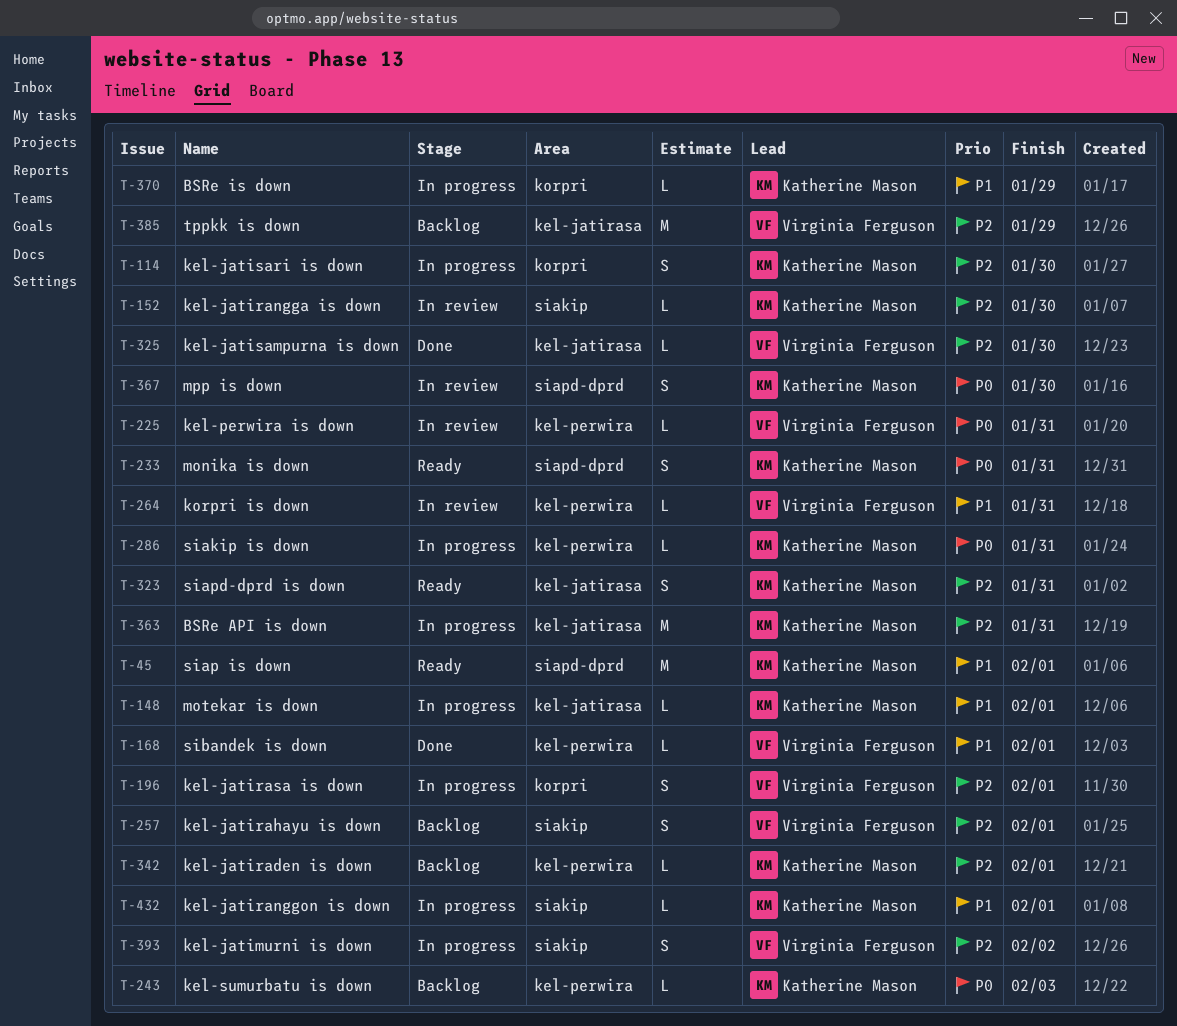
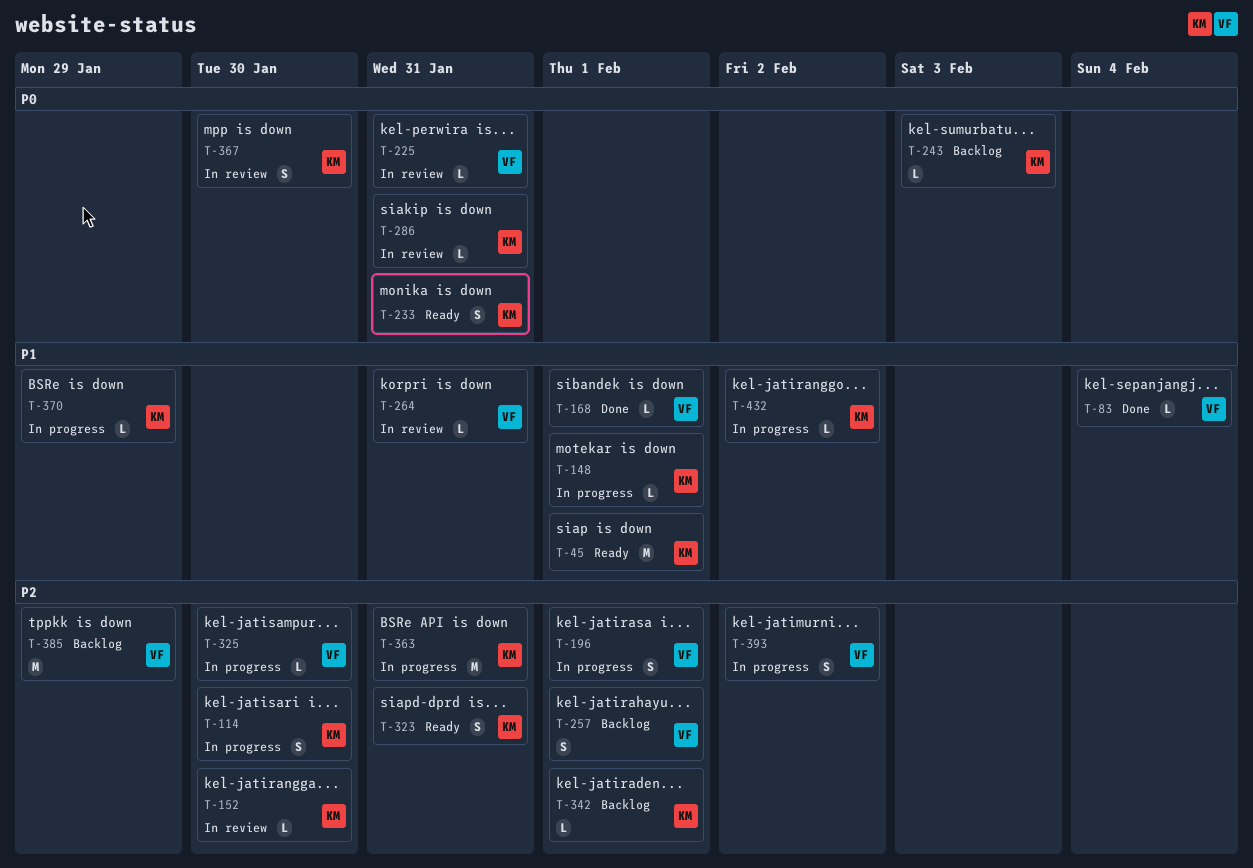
T-83: none -> present
T-286, status: In progress -> In review
T-325, status: Done -> In progress
T-432, due: Feb 1 -> Feb 2

